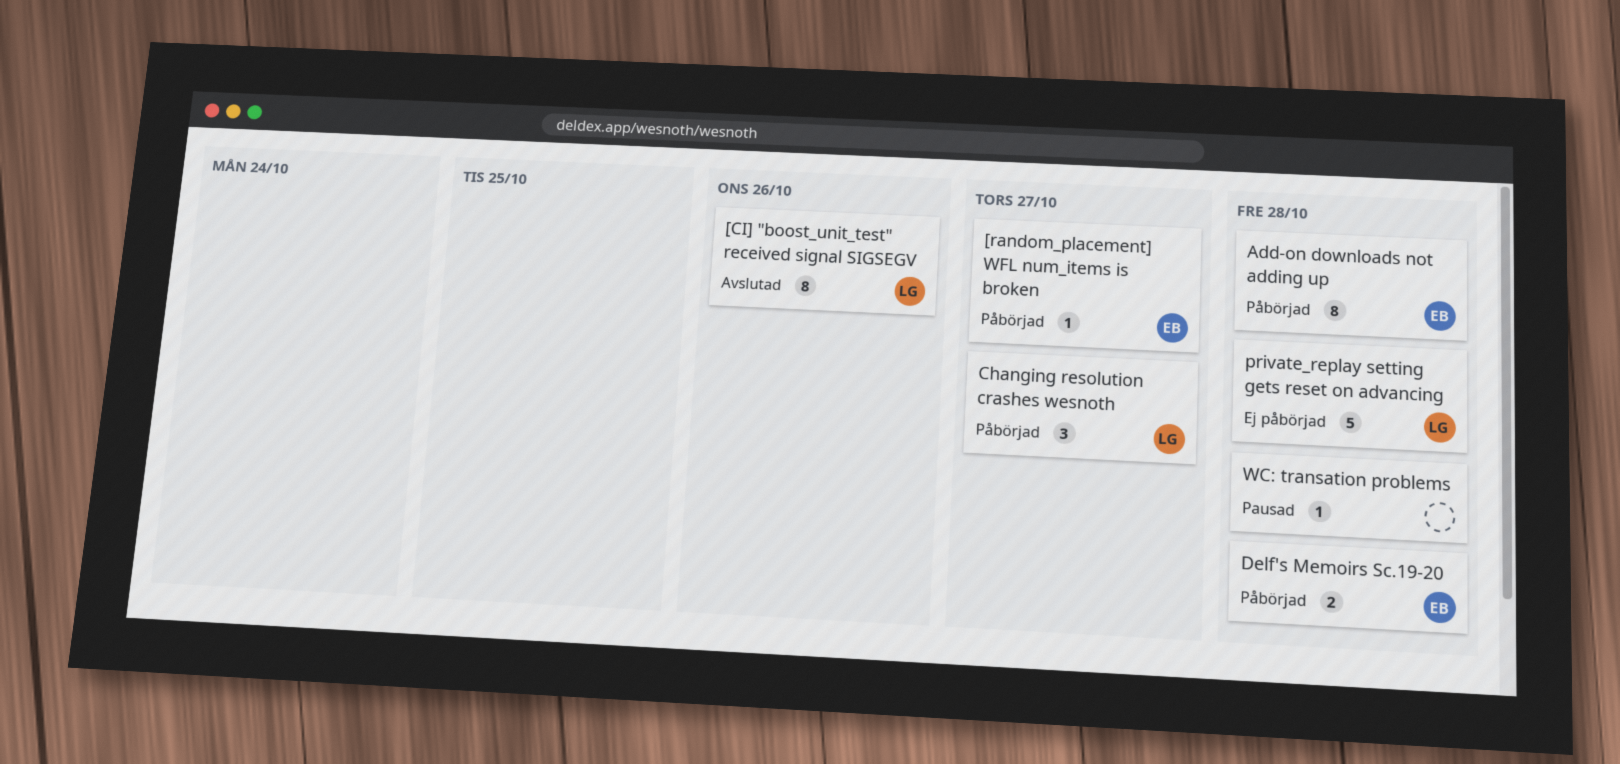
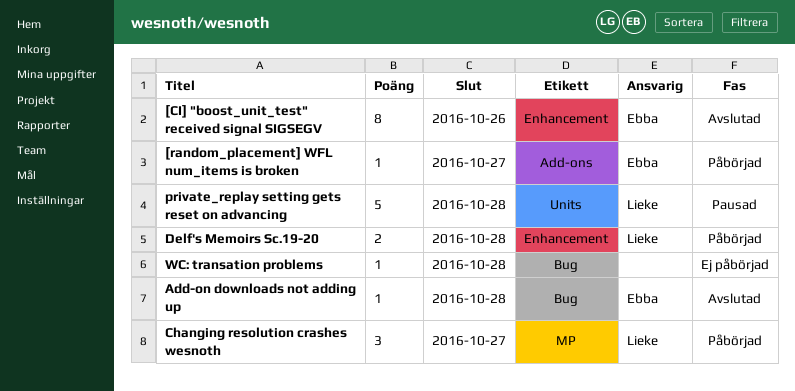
[CI] "boost_unit_test" received signal SIGSEGV, owner: Lieke -> Ebba
Add-on downloads not adding up, status: Påbörjad -> Avslutad
Add-on downloads not adding up, estimate: 8 -> 1
Delf's Memoirs Sc.19-20, owner: Ebba -> Lieke
private_replay setting gets reset on advancing, status: Ej påbörjad -> Pausad
WC: transation problems, status: Pausad -> Ej påbörjad

